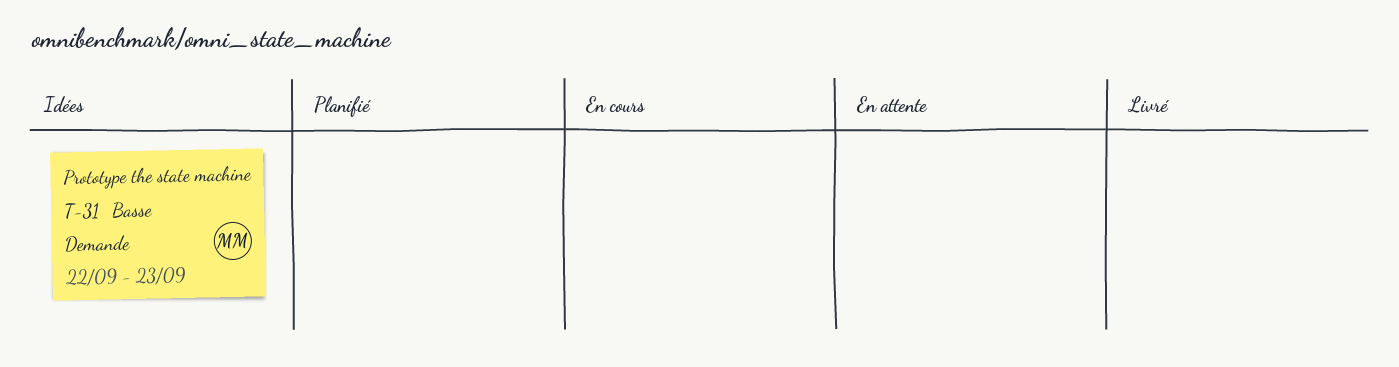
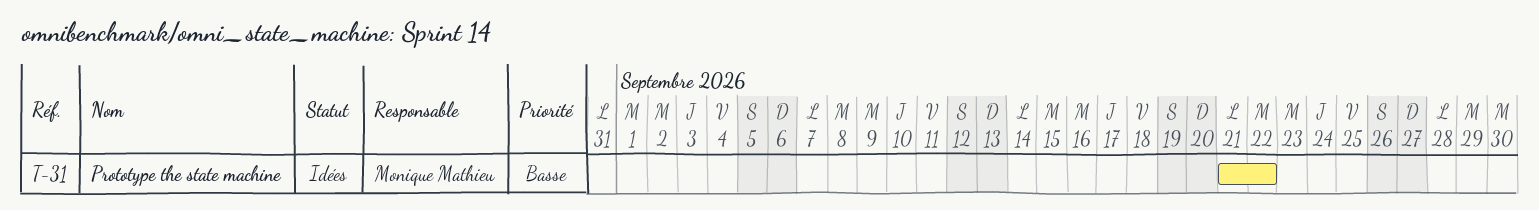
T-31, start: Sep 22 -> Sep 21
T-31, due: Sep 23 -> Sep 22

